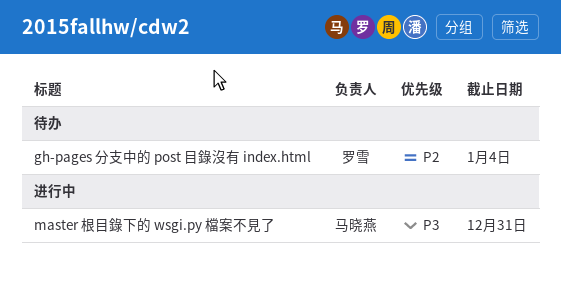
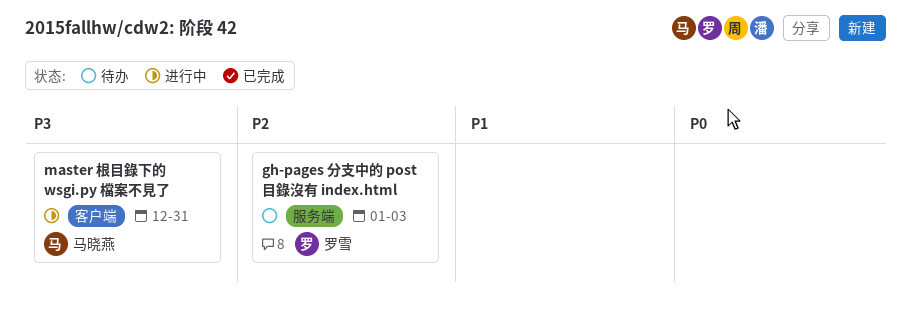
gh-pages 分支中的 post 目錄沒有 index.html, due: Jan 4 -> Jan 3

